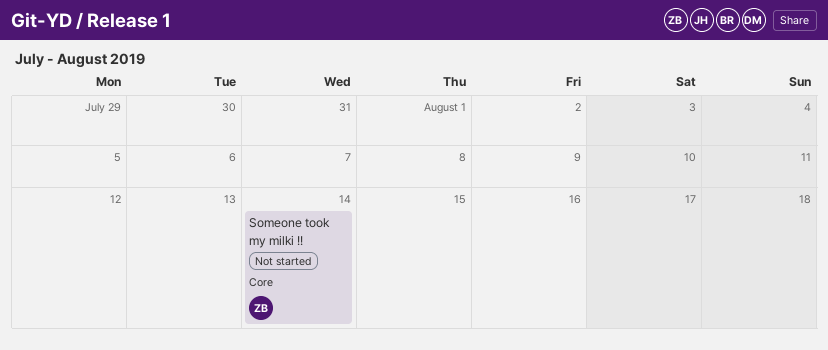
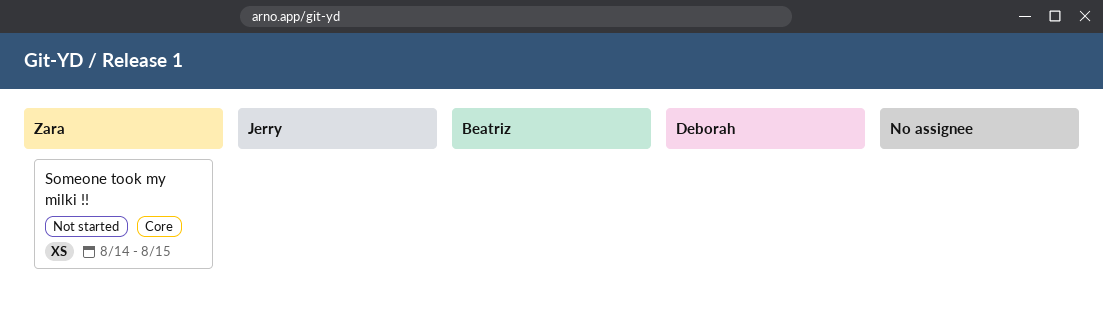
Someone took my milki !!, due: Aug 14 -> Aug 15

